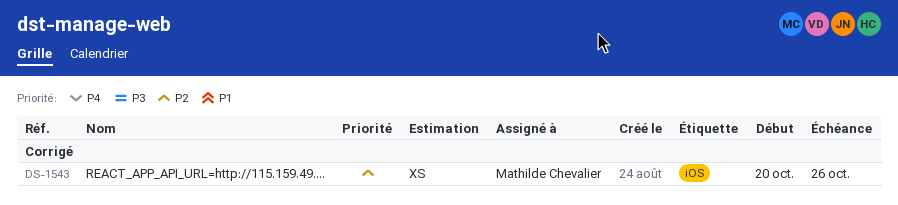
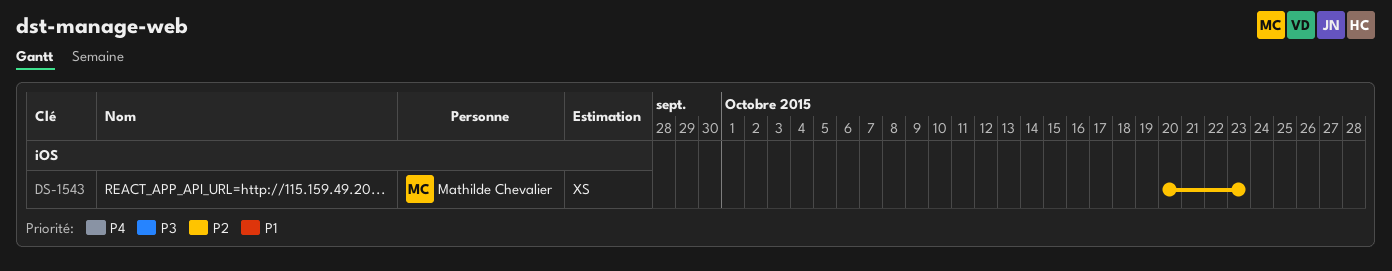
DS-1543, due: Oct 26 -> Oct 23

